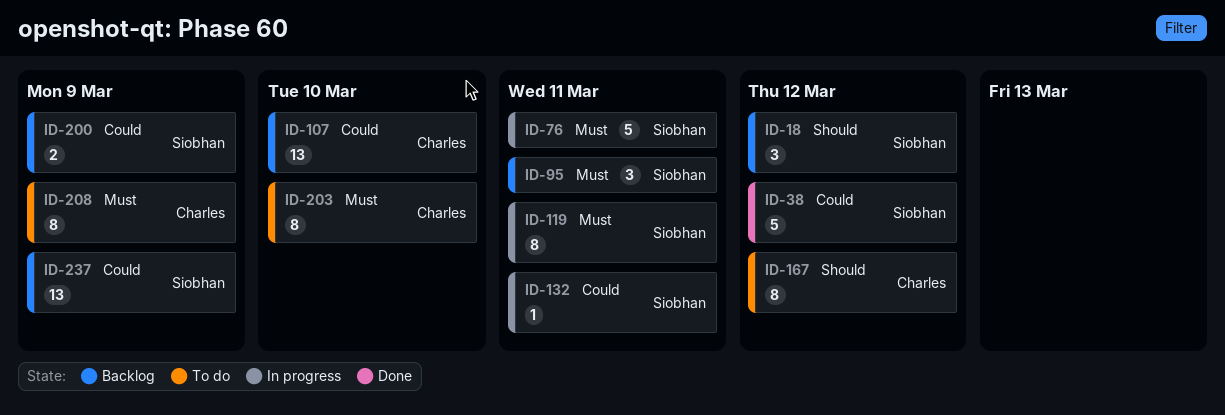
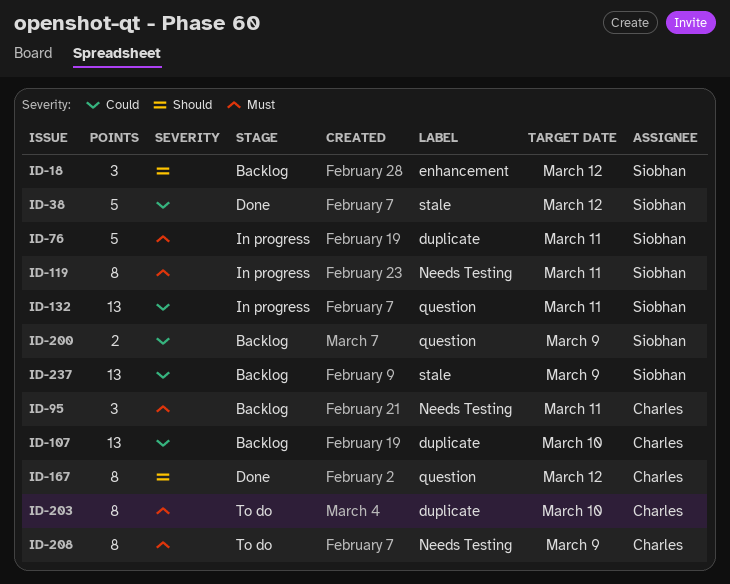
ID-95, owner: Siobhan -> Charles
ID-132, estimate: 1 -> 13
ID-167, status: To do -> Done

